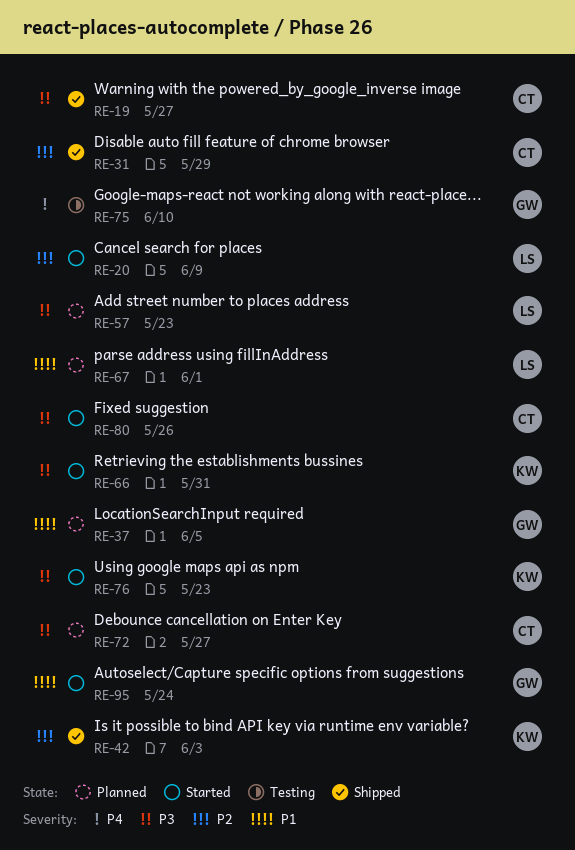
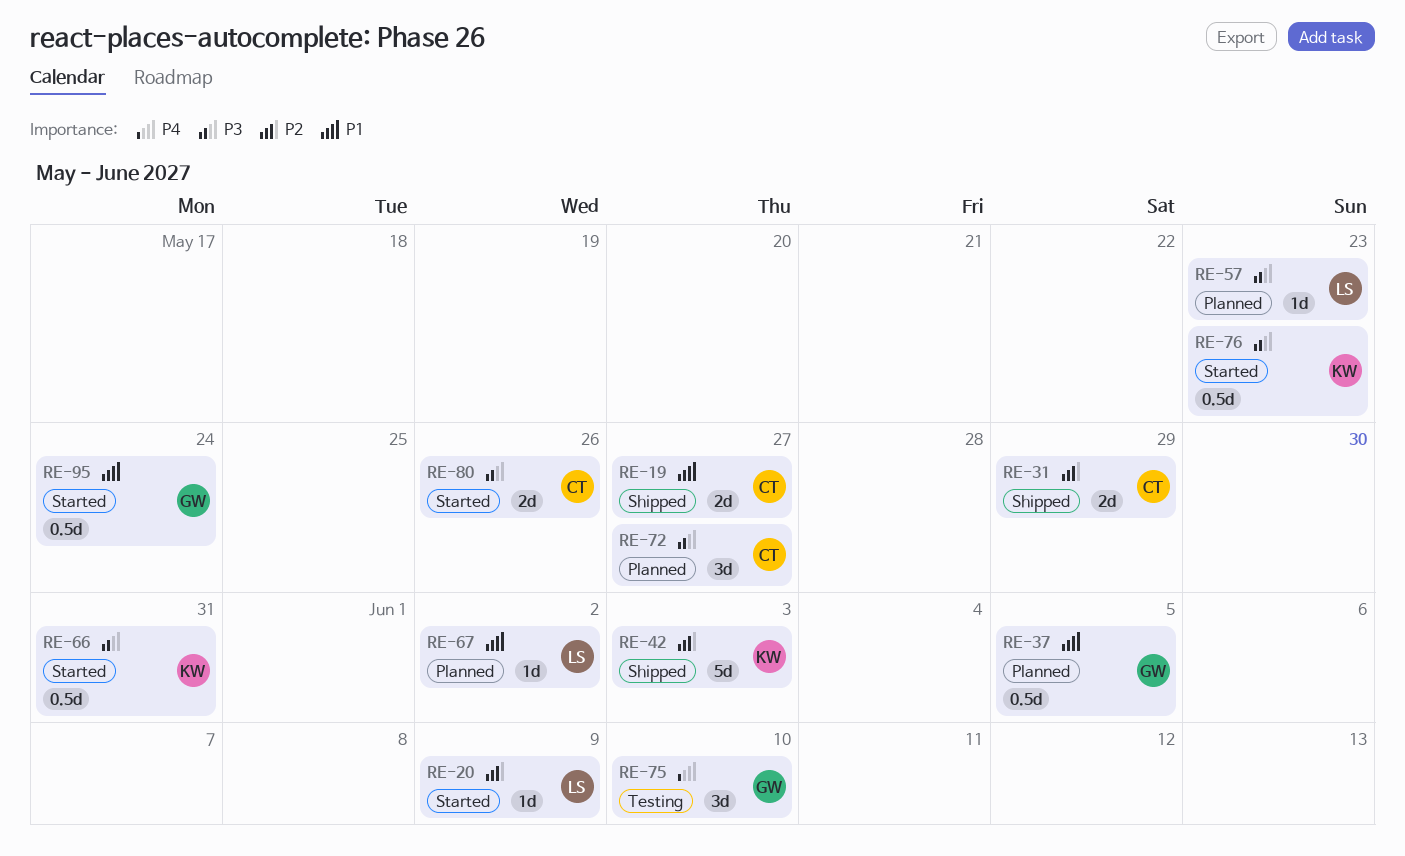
RE-19, priority: P3 -> P1
RE-67, due: Jun 1 -> Jun 2

